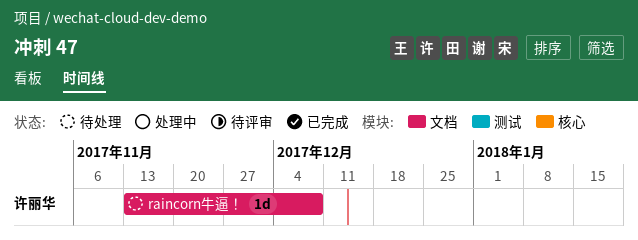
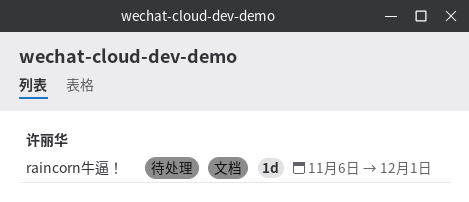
raincorn牛逼！, start: Nov 13 -> Nov 6
raincorn牛逼！, due: Dec 8 -> Dec 1

